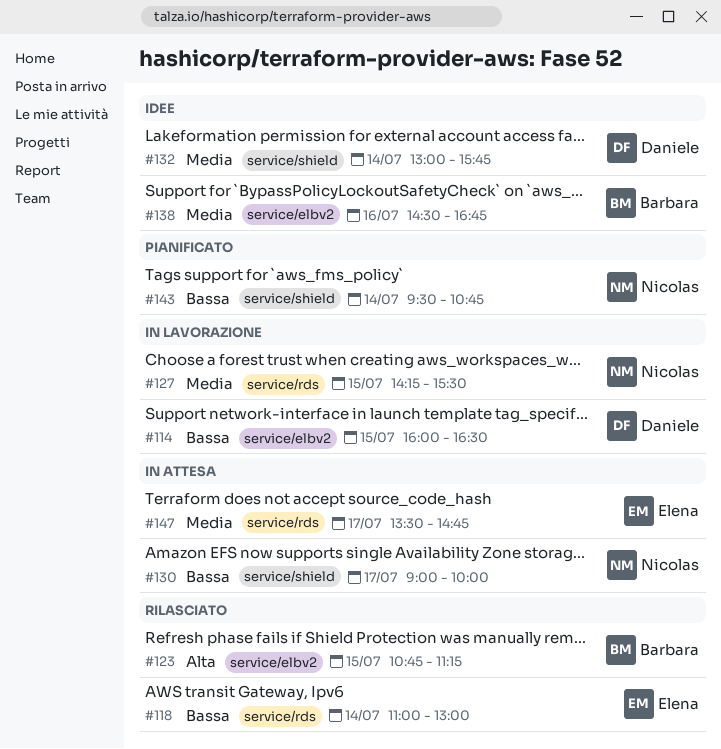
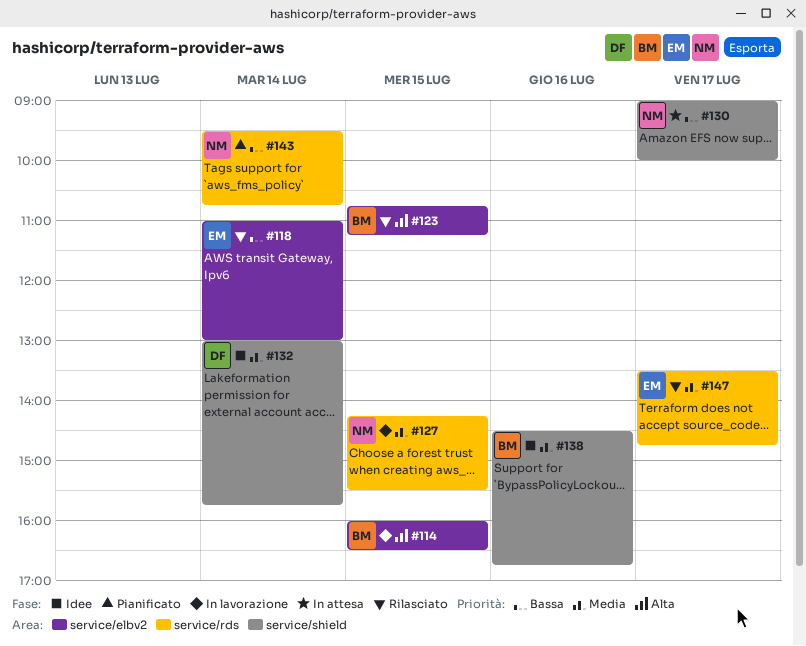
#114, owner: Daniele -> Barbara
#114, priority: Bassa -> Alta
#118, label: service/rds -> service/elbv2
#138, label: service/elbv2 -> service/shield
#143, label: service/shield -> service/rds
#147, status: In attesa -> Rilasciato

